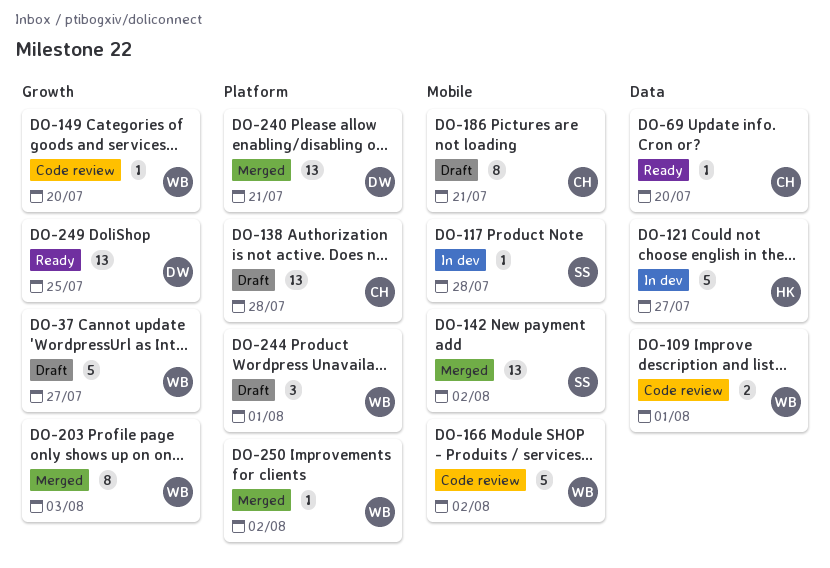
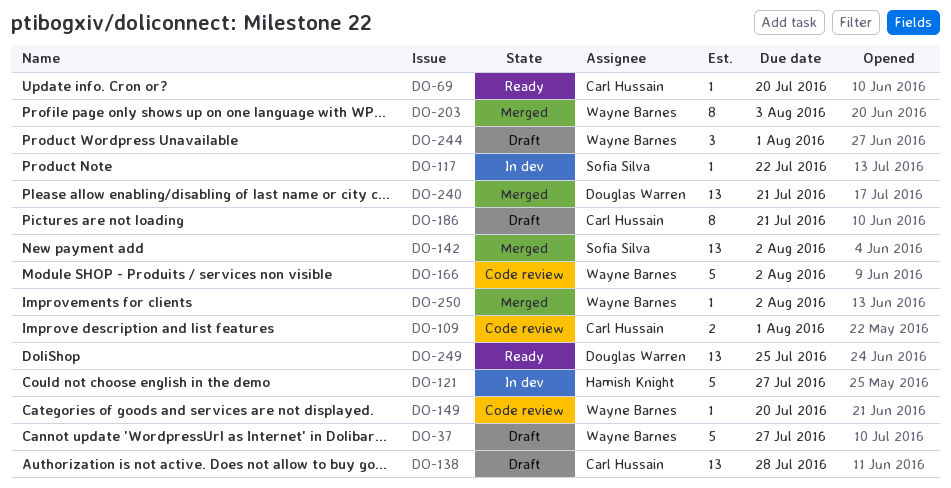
DO-109, owner: Wayne Barnes -> Carl Hussain
DO-117, due: Jul 28 -> Jul 22

